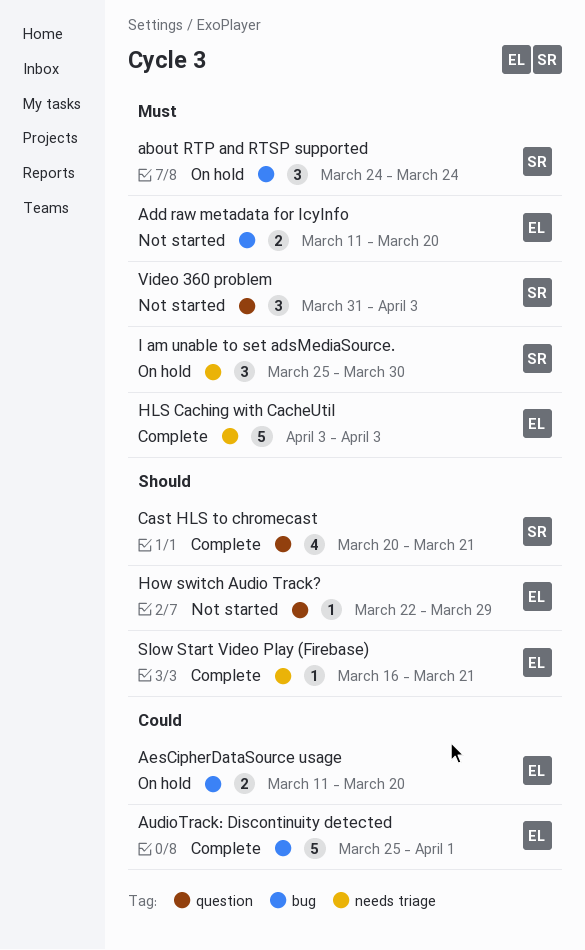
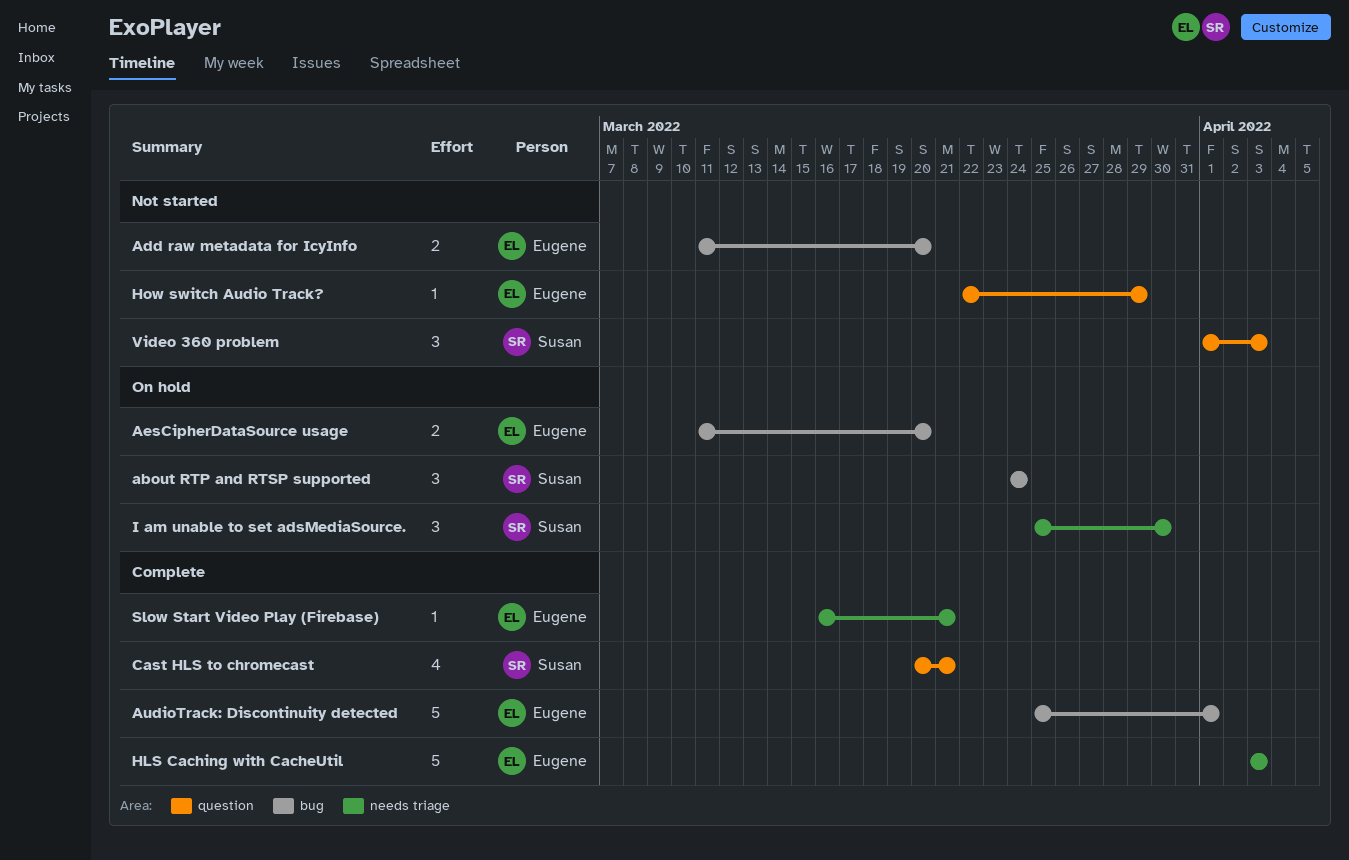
Video 360 problem, start: Mar 31 -> Apr 1

